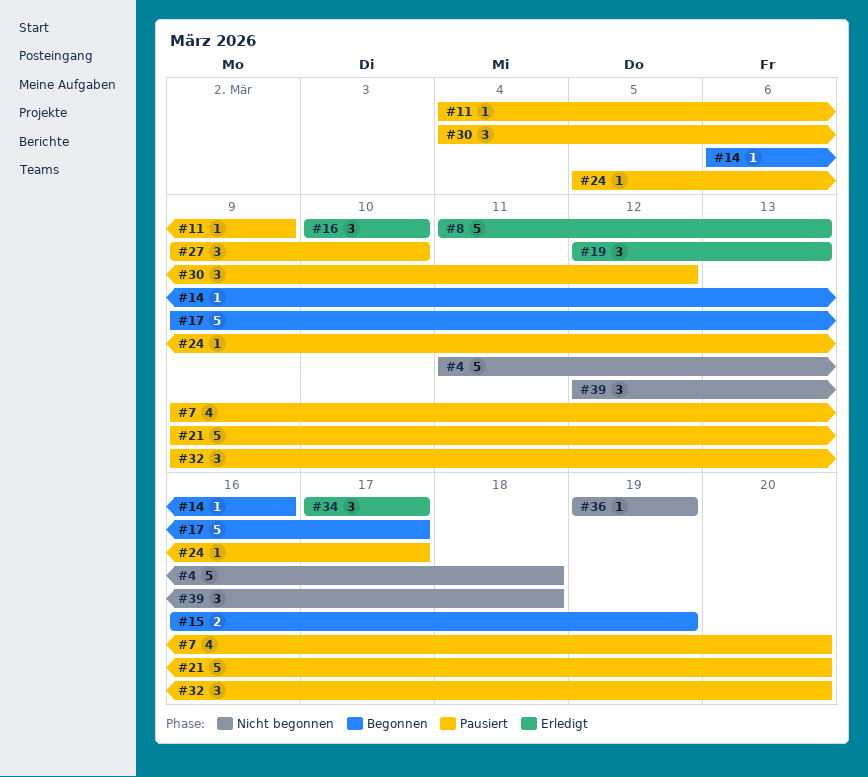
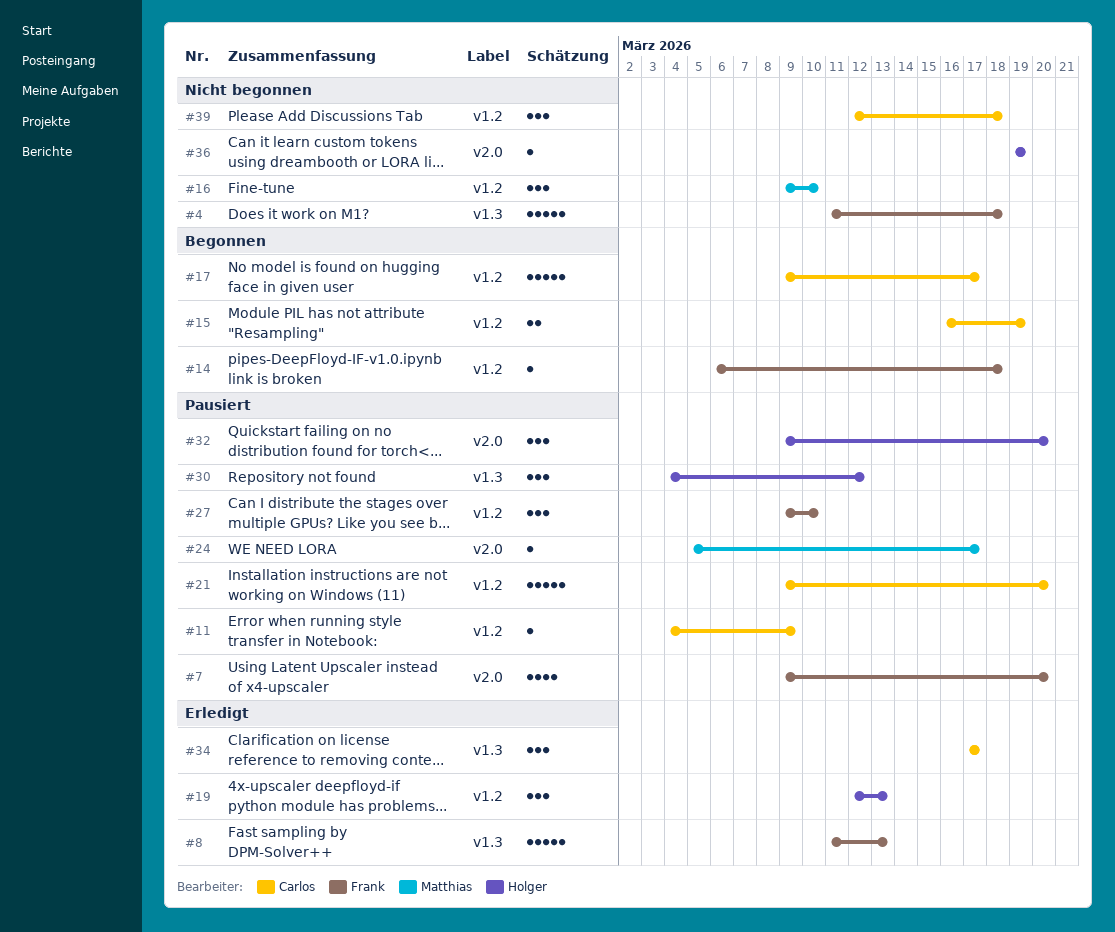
#14, due: Mar 16 -> Mar 18
#16, status: Erledigt -> Nicht begonnen
#16, start: Mar 10 -> Mar 9

